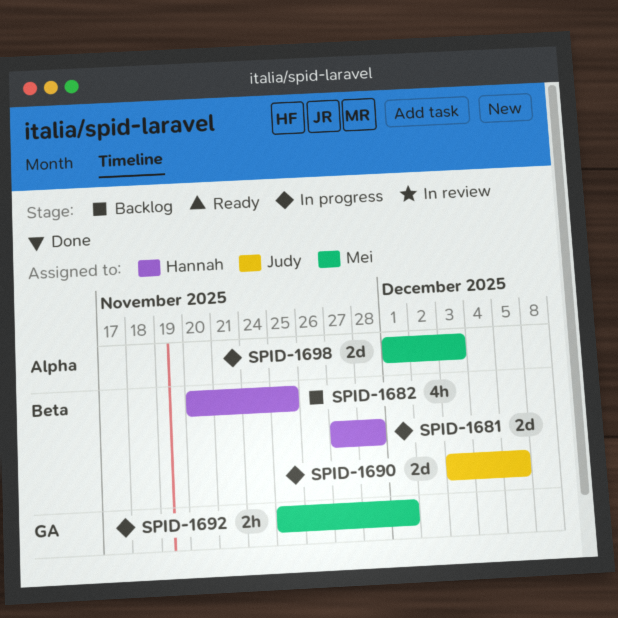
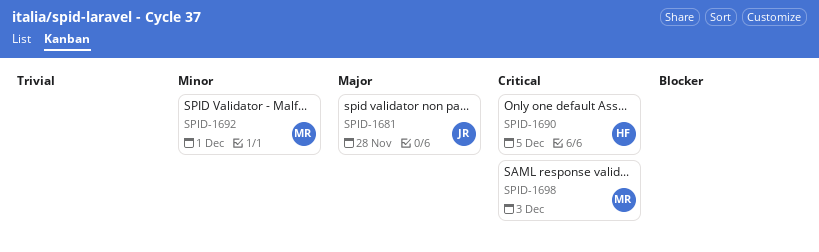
SPID-1681, owner: Hannah -> Judy
SPID-1682: present -> none
SPID-1690, owner: Judy -> Hannah

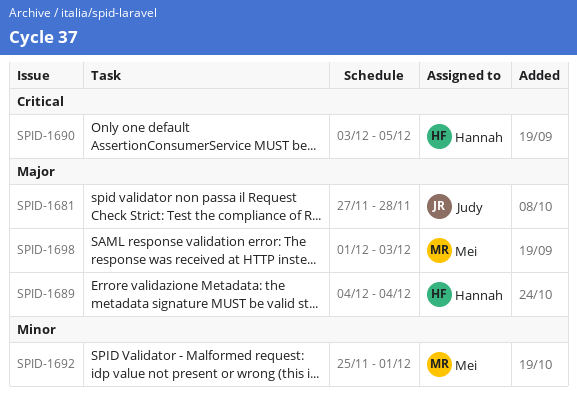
SPID-1689: none -> present
SPID-1698, priority: Critical -> Major

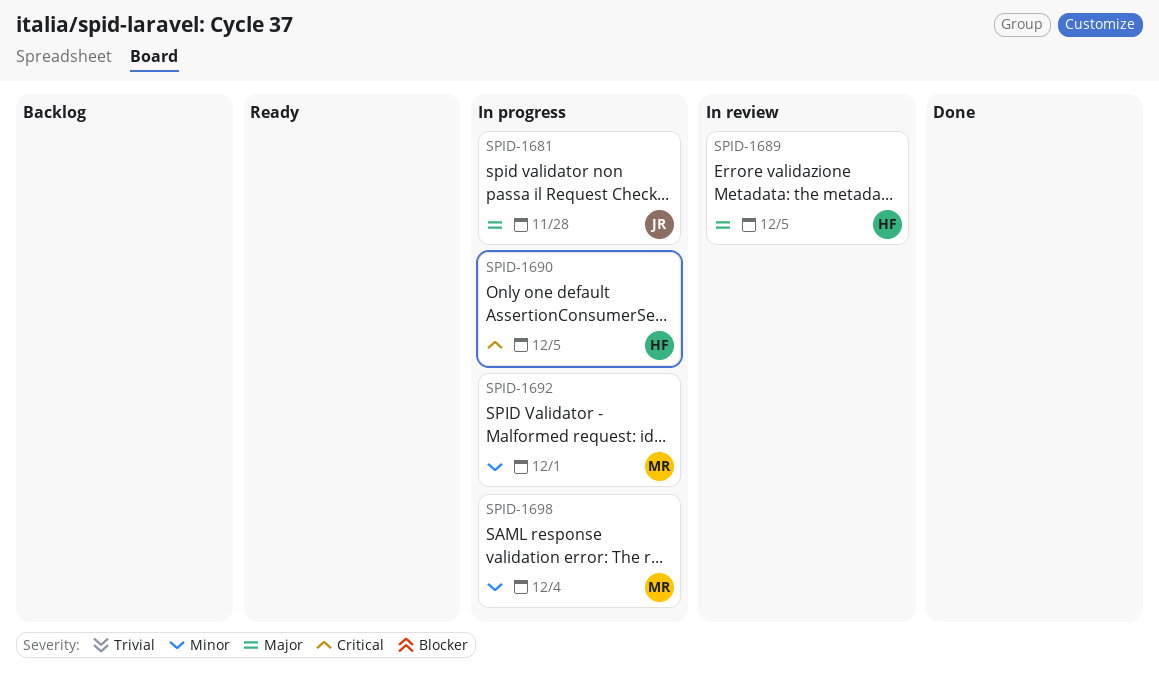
SPID-1689, due: Dec 4 -> Dec 5
SPID-1698, priority: Major -> Minor
SPID-1698, due: Dec 3 -> Dec 4

